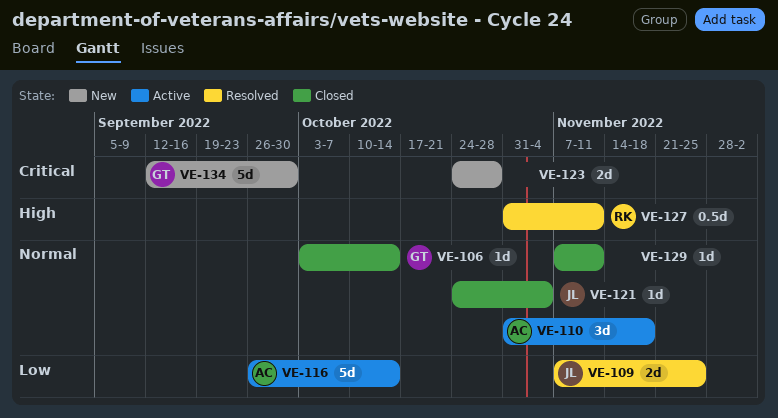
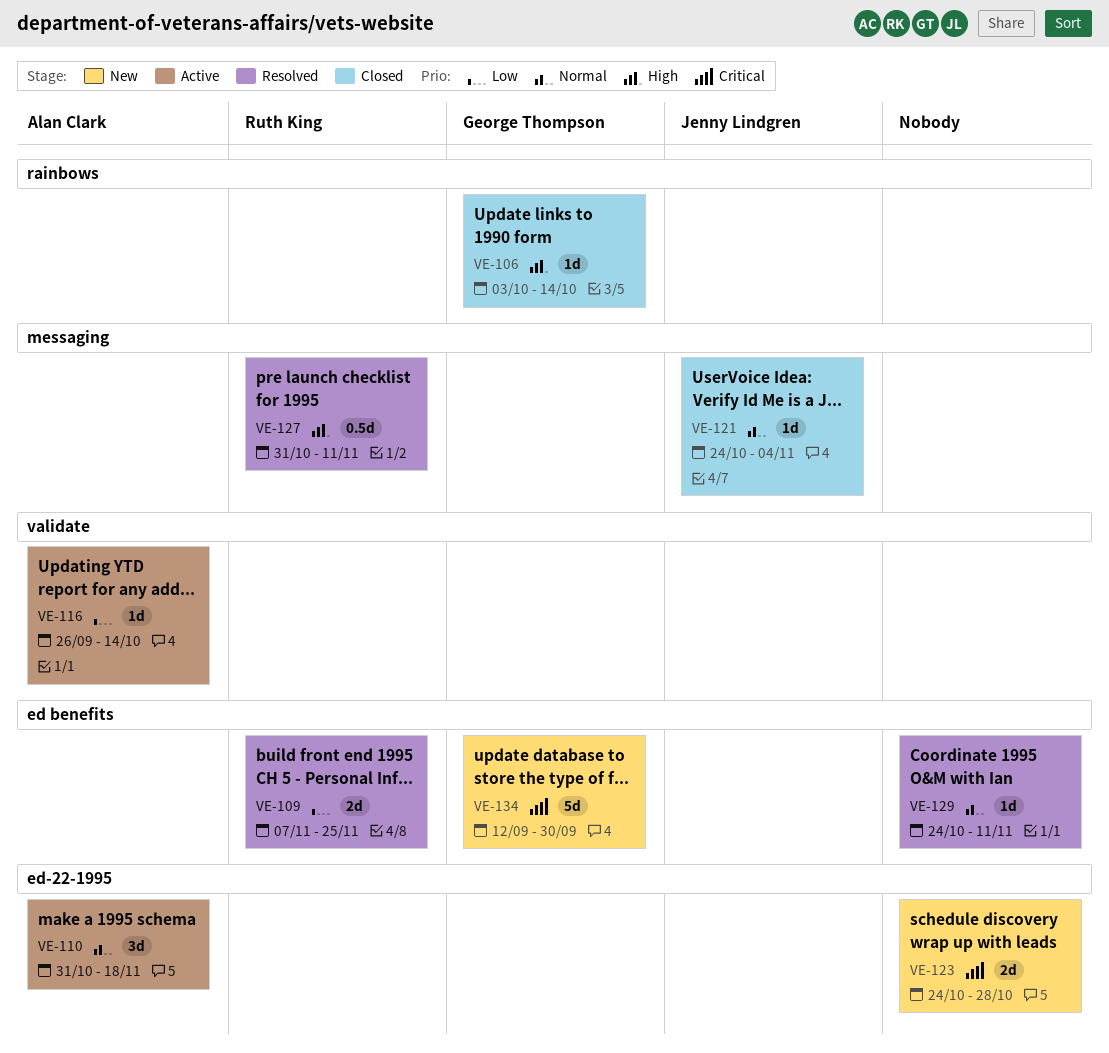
VE-106, priority: Normal -> High
VE-109, owner: Jenny Lindgren -> Ruth King
VE-116, estimate: 5d -> 1d
VE-129, status: Closed -> Resolved
VE-129, start: Nov 7 -> Oct 24

